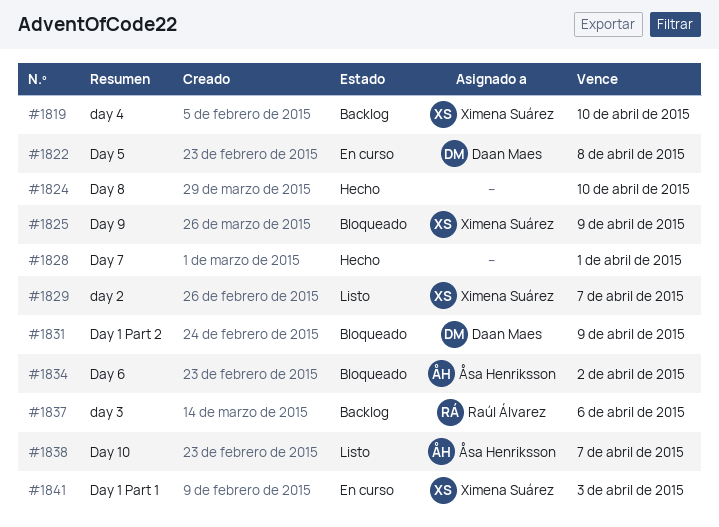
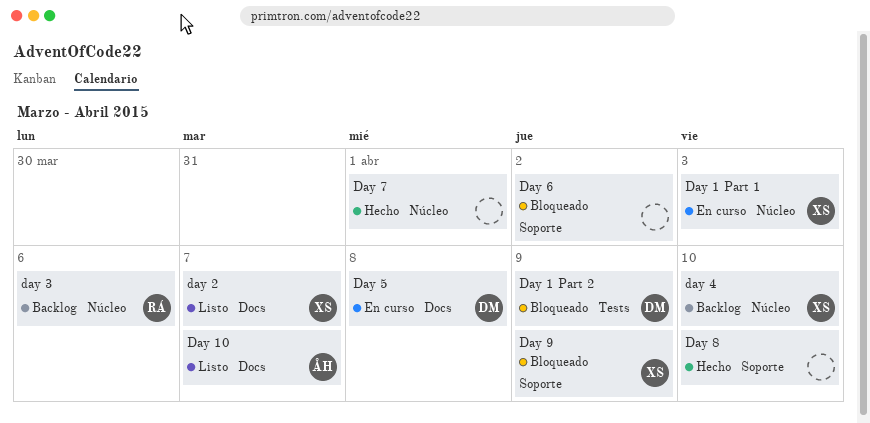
Day 6, owner: Åsa Henriksson -> none

